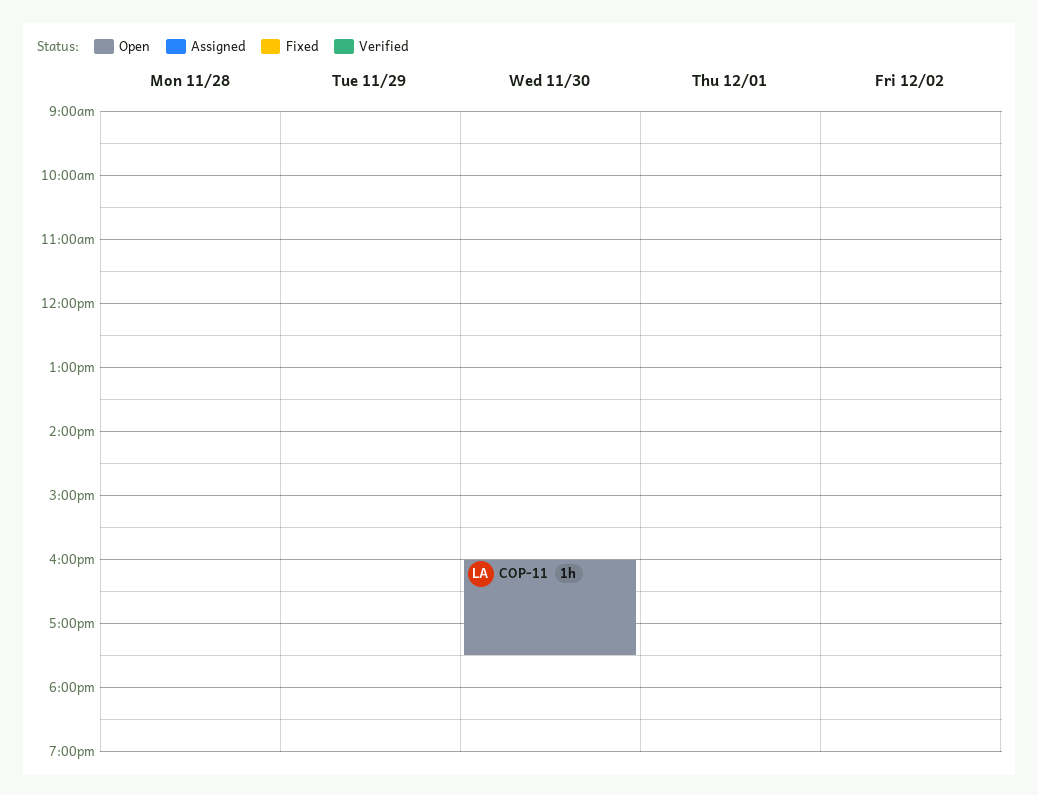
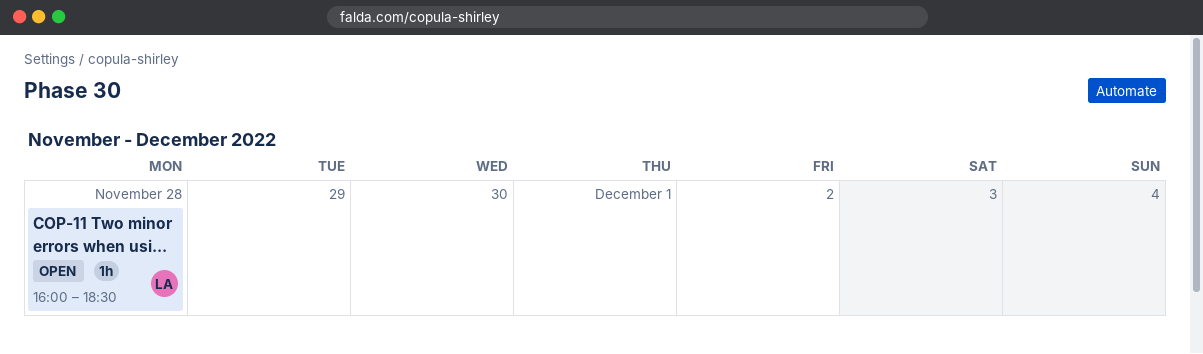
COP-11, day: Nov 30 -> Nov 28
COP-11, ends: 17:30 -> 18:30

